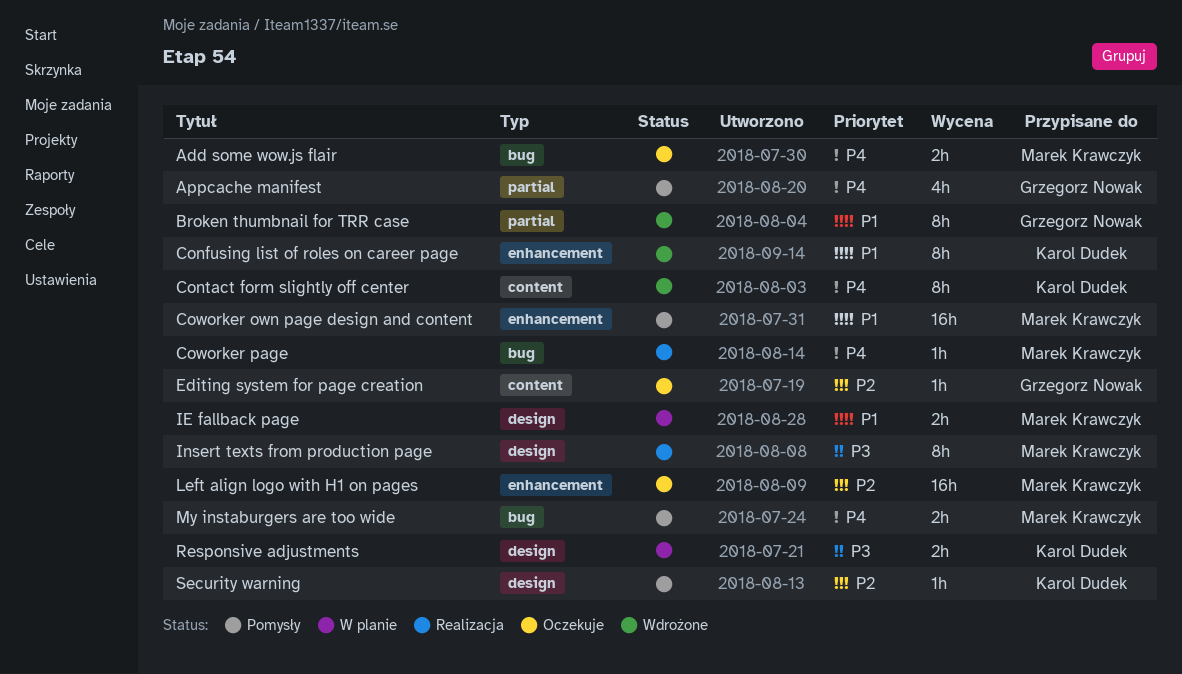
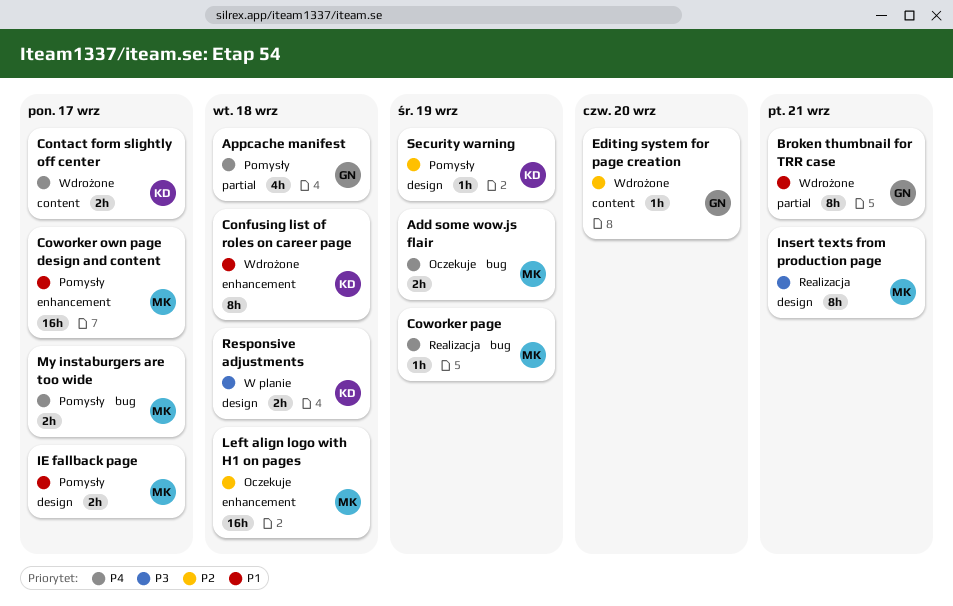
Contact form slightly off center, estimate: 8h -> 2h
Editing system for page creation, status: Oczekuje -> Wdrożone
IE fallback page, status: W planie -> Pomysły

